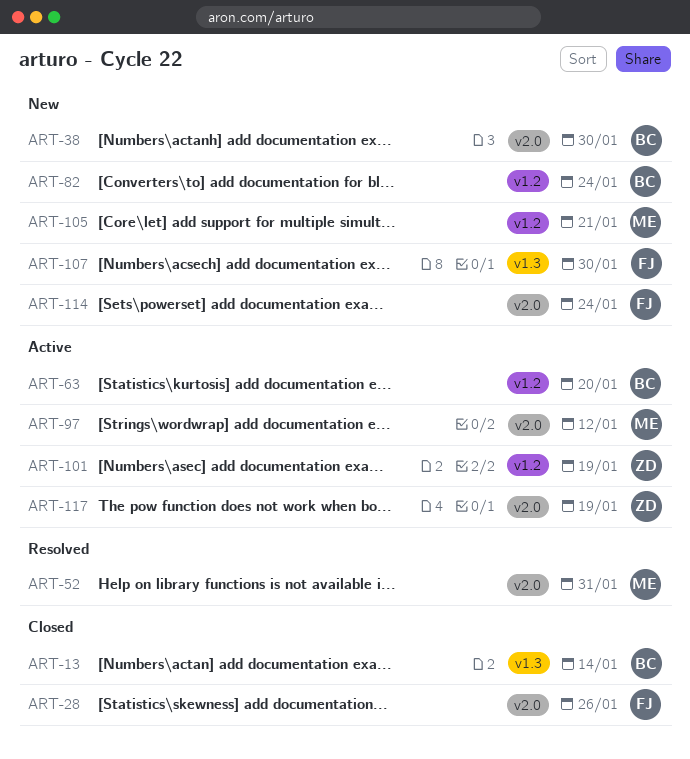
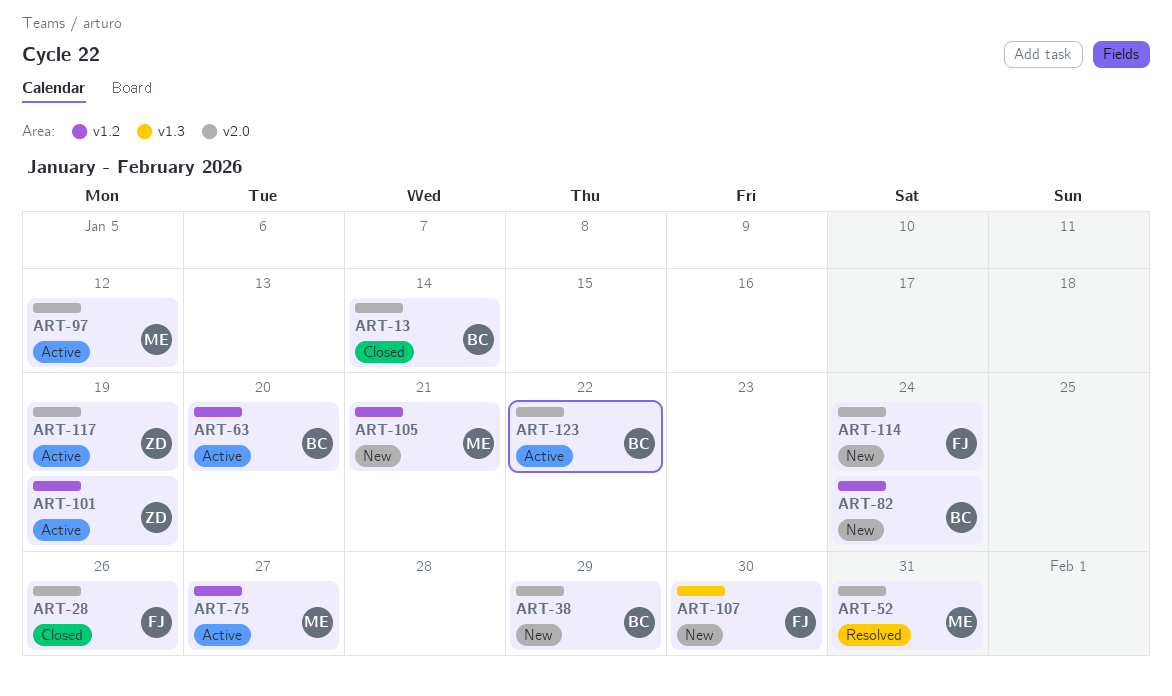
ART-13, label: v1.3 -> v2.0
ART-38, due: Jan 30 -> Jan 29
ART-75: none -> present
ART-123: none -> present

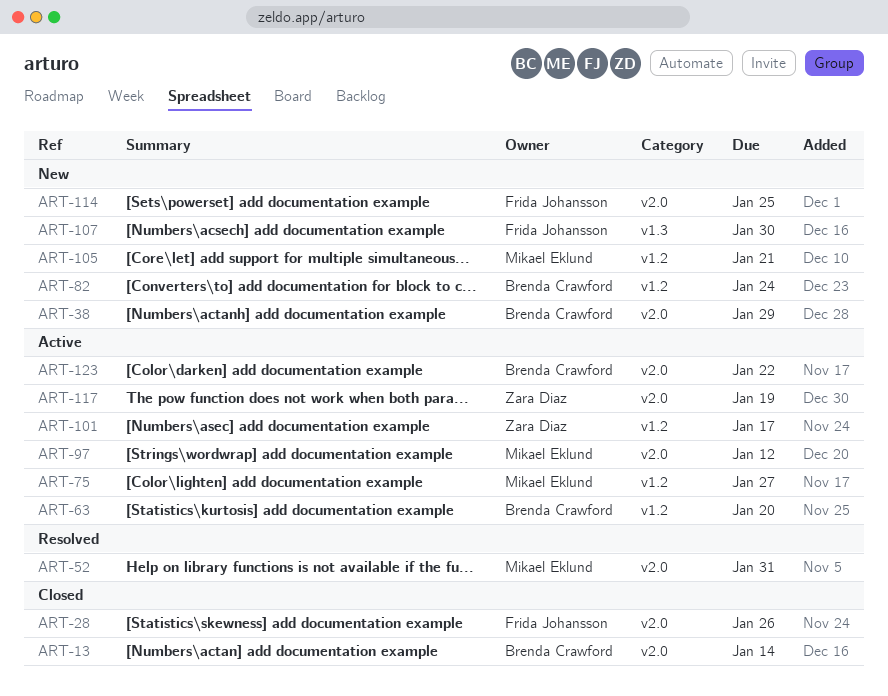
ART-101, due: Jan 19 -> Jan 17
ART-114, due: Jan 24 -> Jan 25

